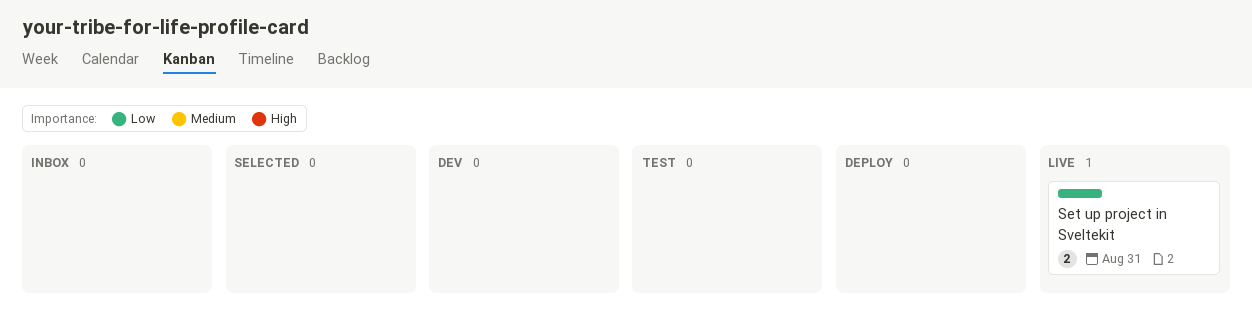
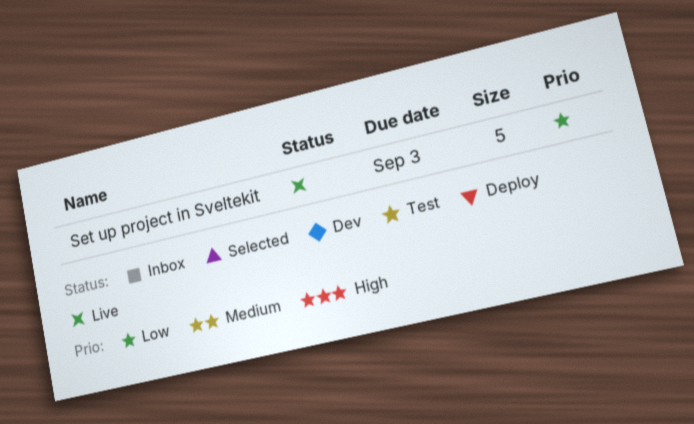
Set up project in Sveltekit, estimate: 2 -> 5
Set up project in Sveltekit, due: Aug 31 -> Sep 3

